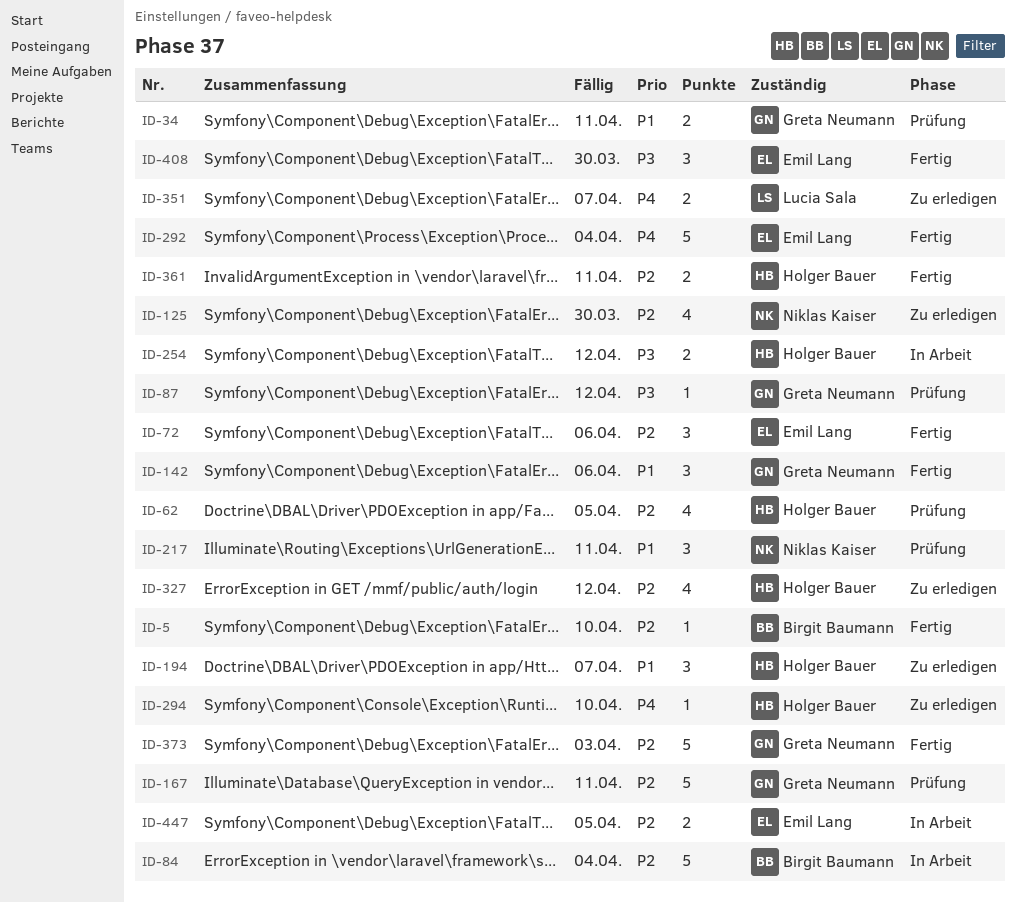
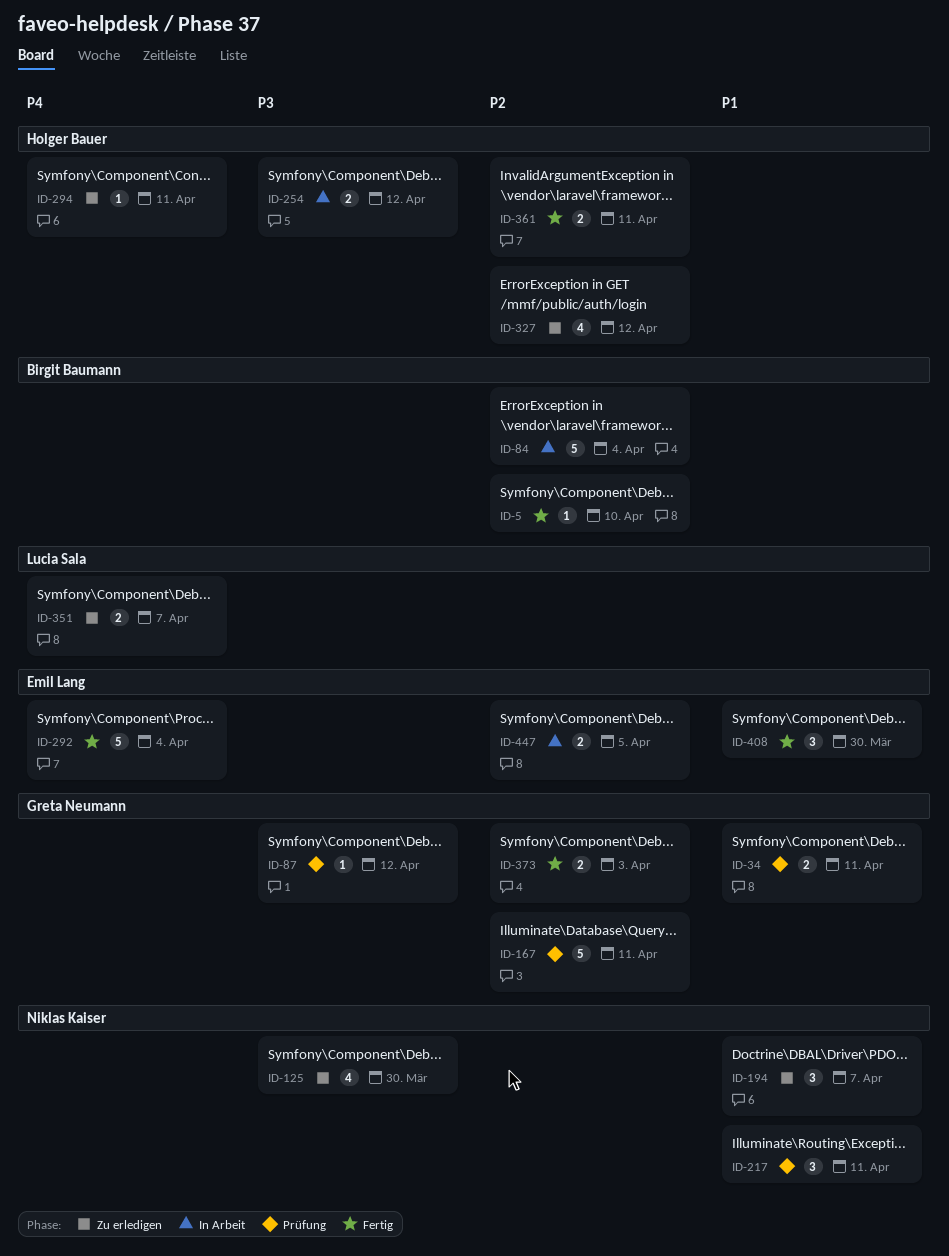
ID-62: present -> none
ID-72: present -> none
ID-125, priority: P2 -> P3
ID-142: present -> none
ID-194, owner: Holger Bauer -> Niklas Kaiser
ID-294, due: Apr 10 -> Apr 11
ID-373, estimate: 5 -> 2
ID-408, priority: P3 -> P1

